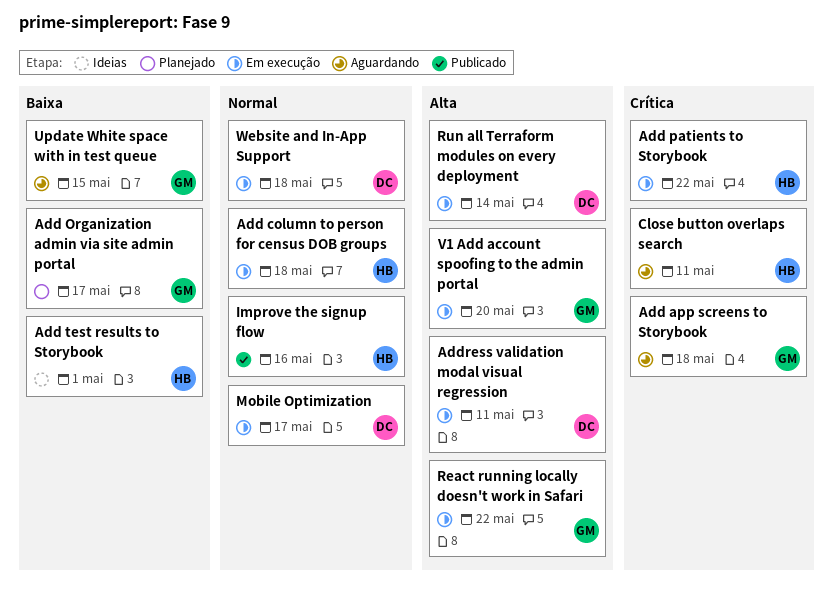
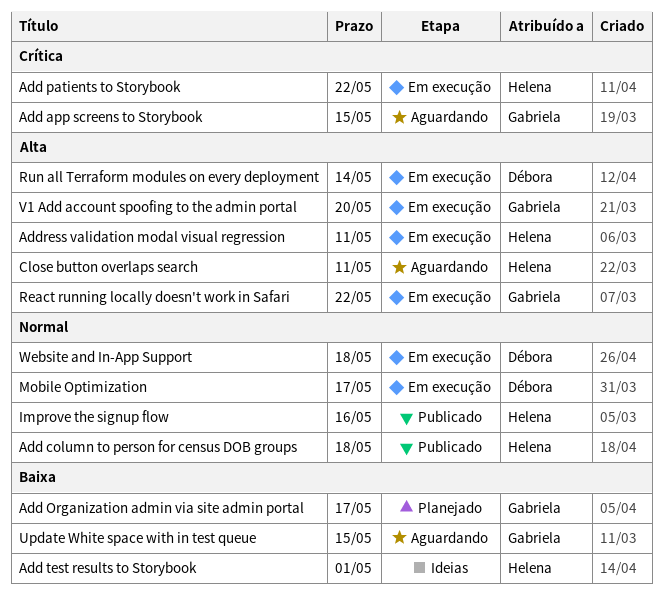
Add app screens to Storybook, due: May 18 -> May 15
Add column to person for census DOB groups, status: Em execução -> Publicado
Address validation modal visual regression, owner: Débora -> Helena
Close button overlaps search, priority: Crítica -> Alta

